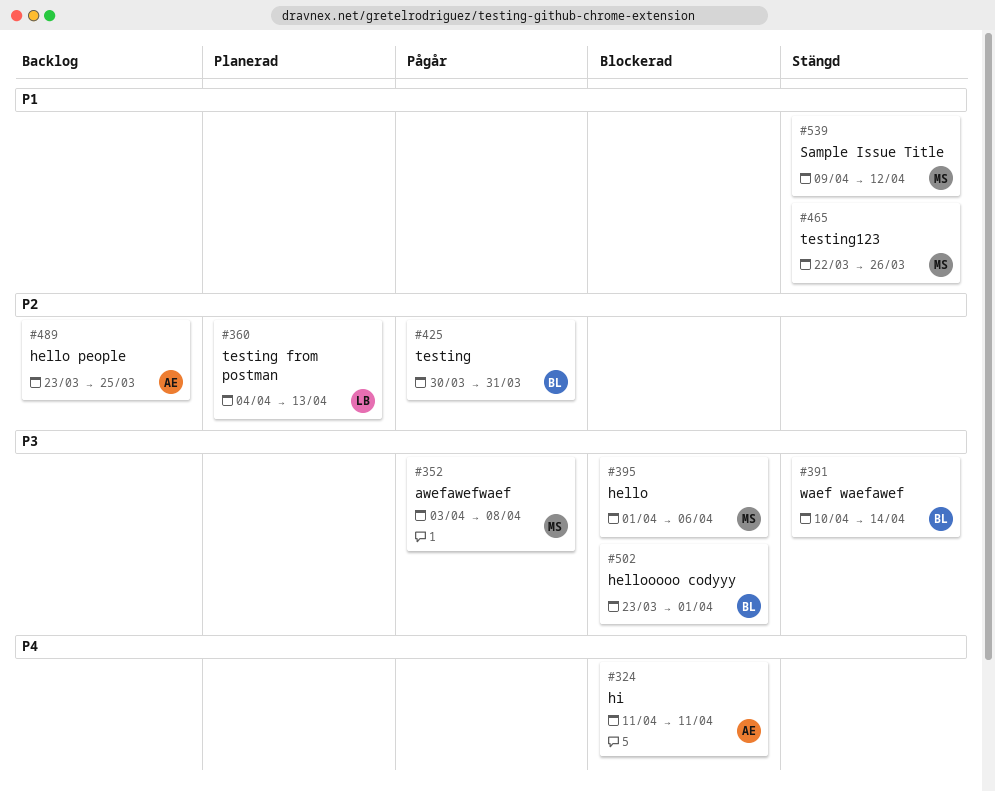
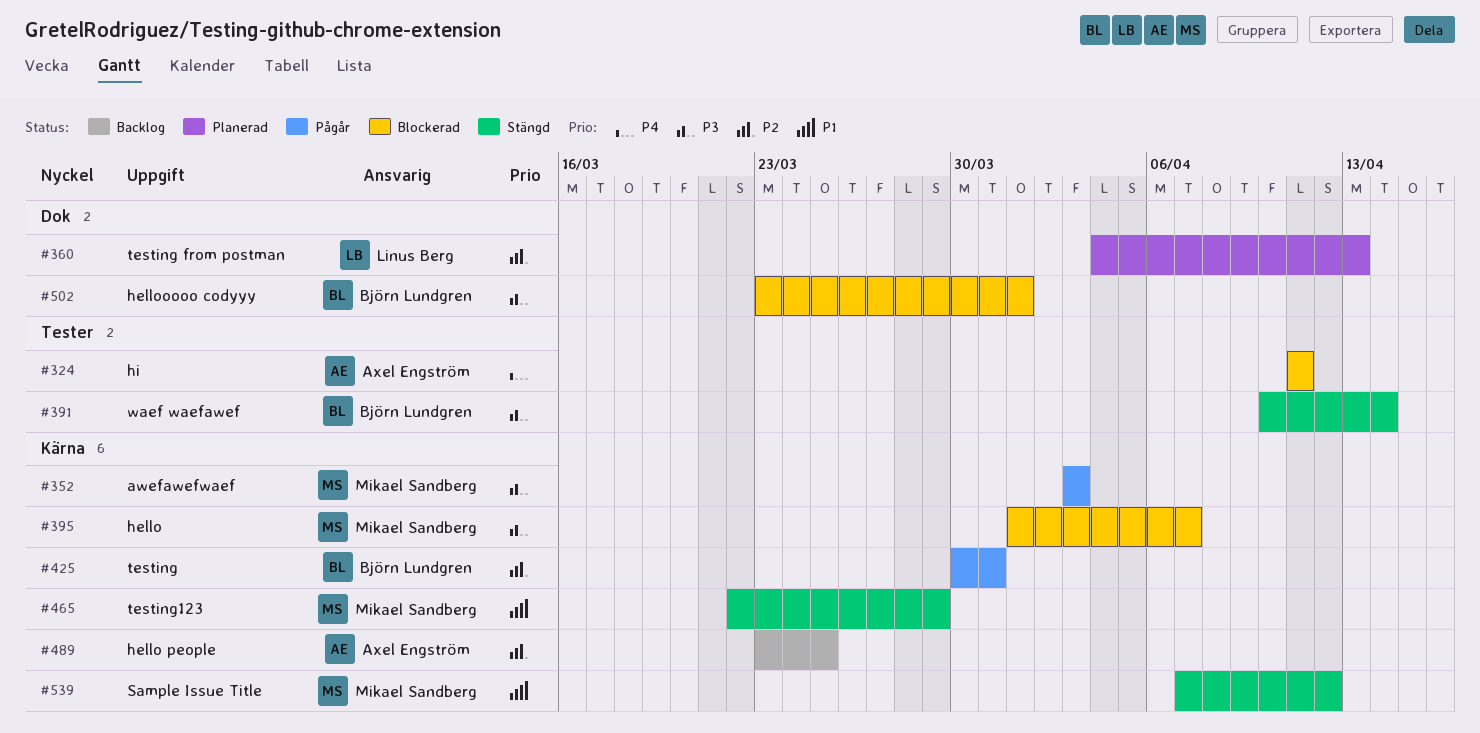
#352, due: Apr 8 -> Apr 3
#395, due: Apr 6 -> Apr 7
#465, due: Mar 26 -> Mar 29
#539, start: Apr 9 -> Apr 7

